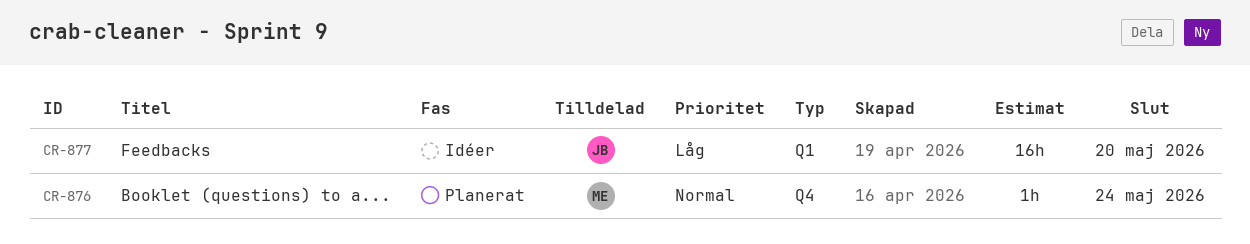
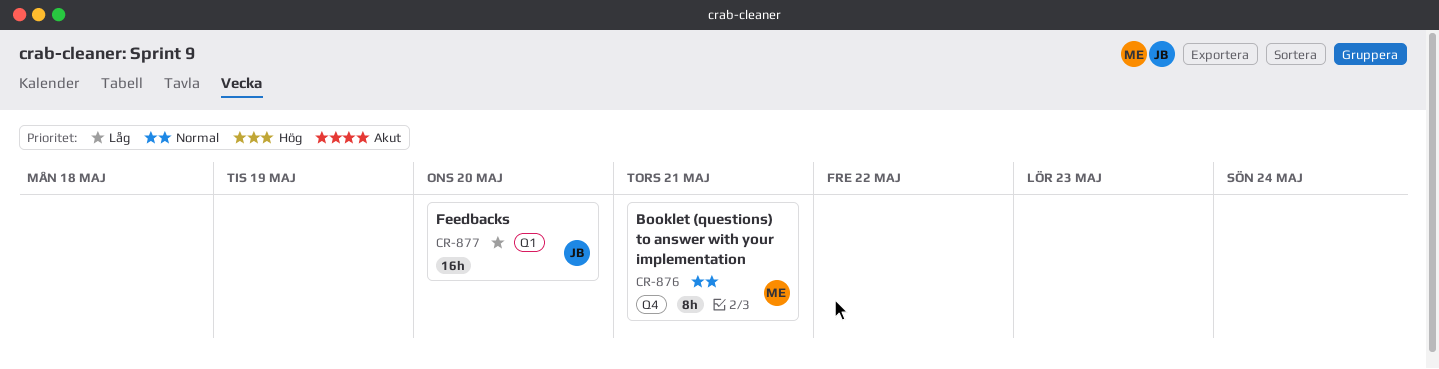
CR-876, estimate: 1h -> 8h
CR-876, due: May 24 -> May 21

